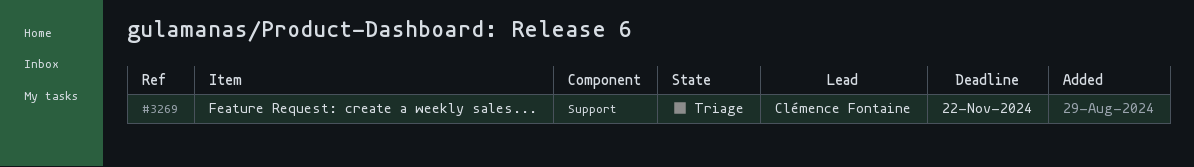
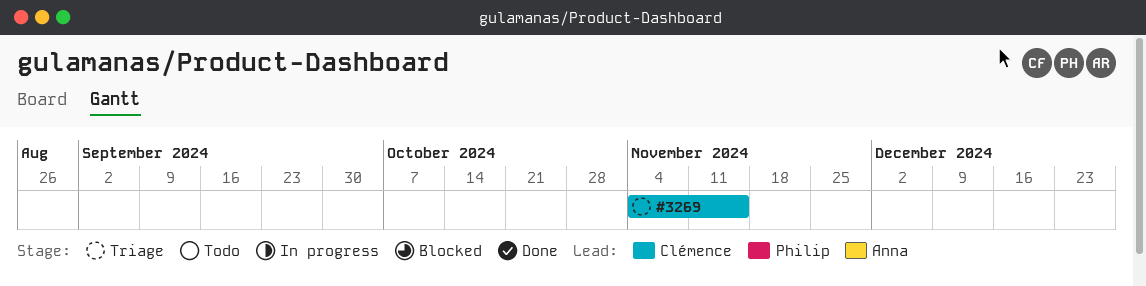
#3269, due: Nov 22 -> Nov 15

